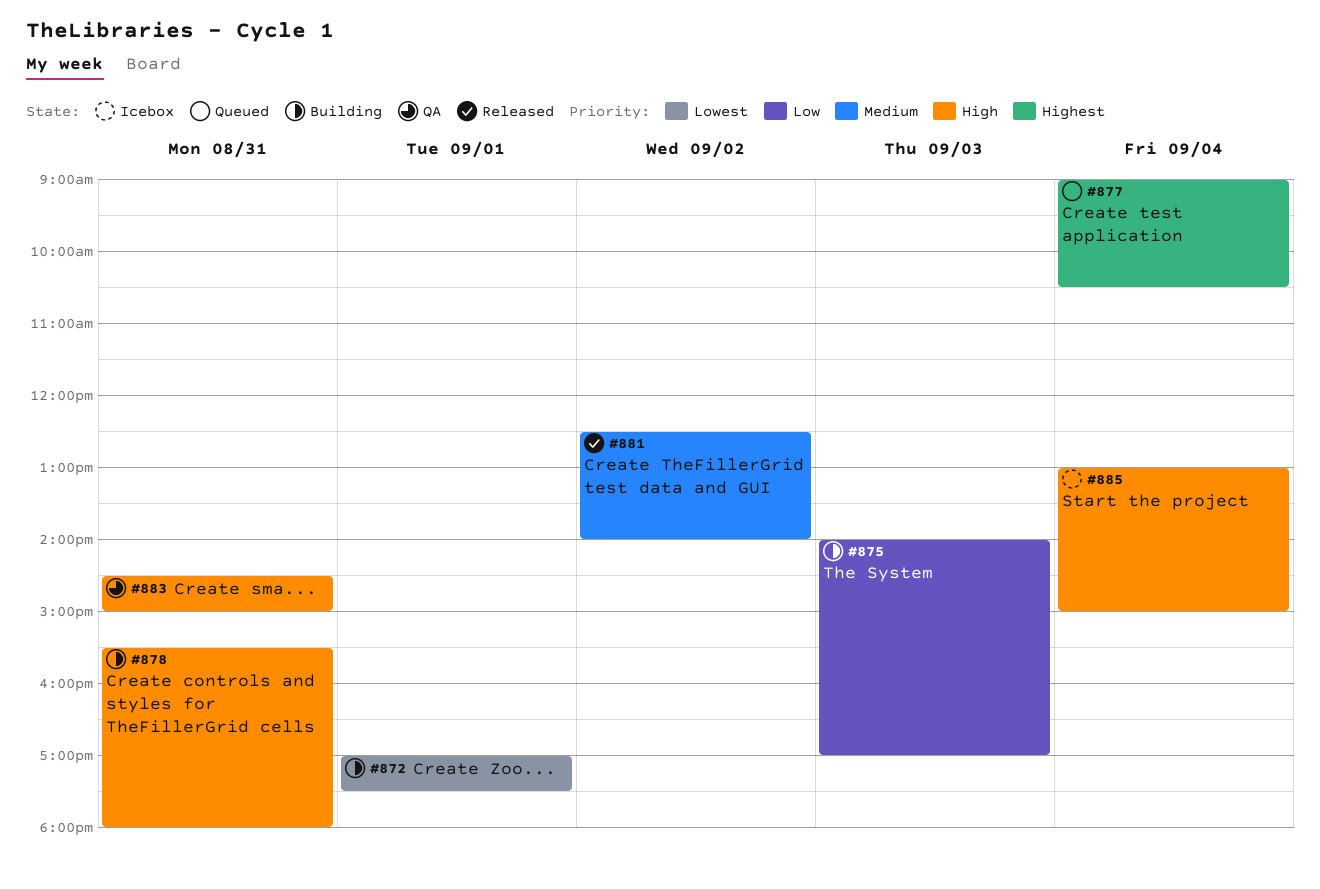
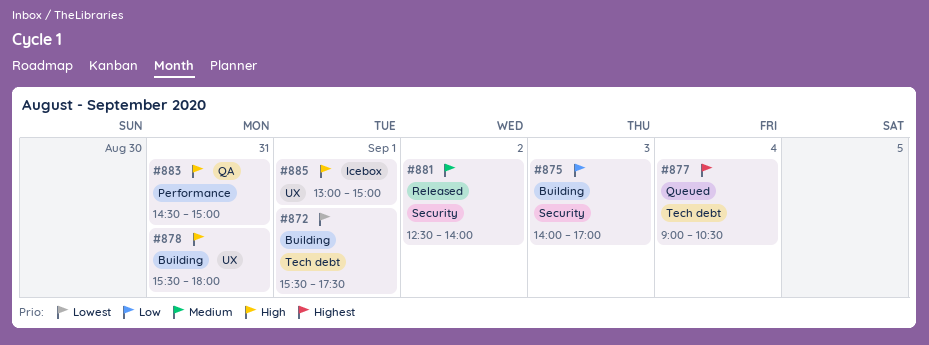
#872, begins: 17:00 -> 15:30
#885, day: Sep 4 -> Sep 1

